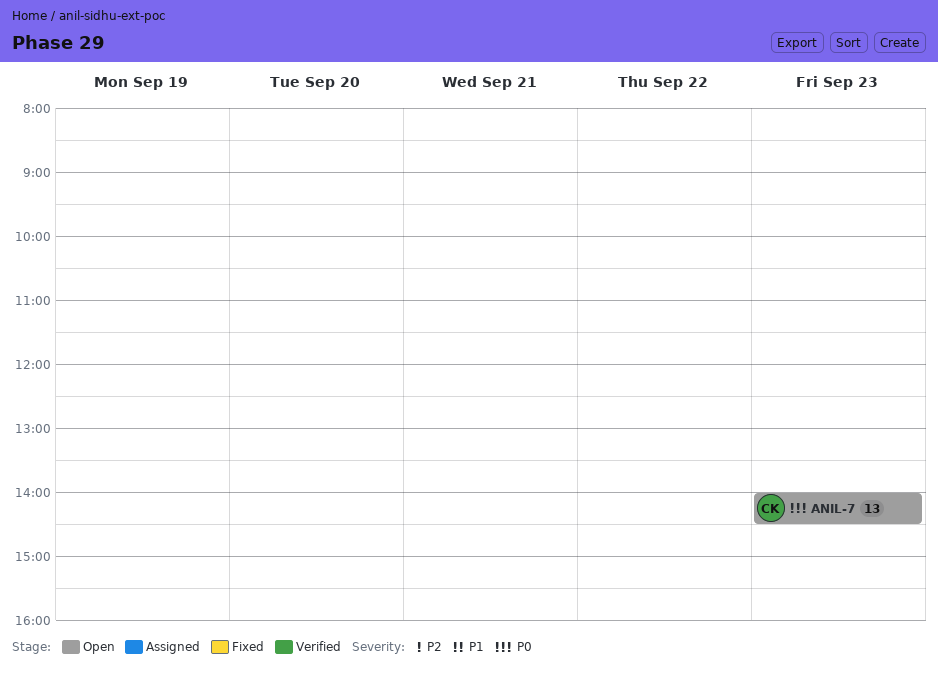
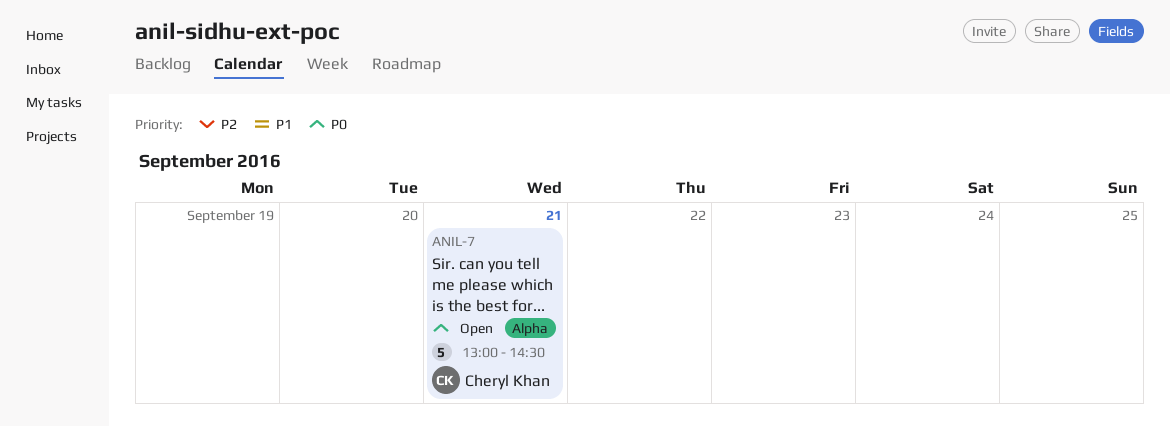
ANIL-7, estimate: 13 -> 5
ANIL-7, day: Sep 23 -> Sep 21
ANIL-7, begins: 14:00 -> 13:00

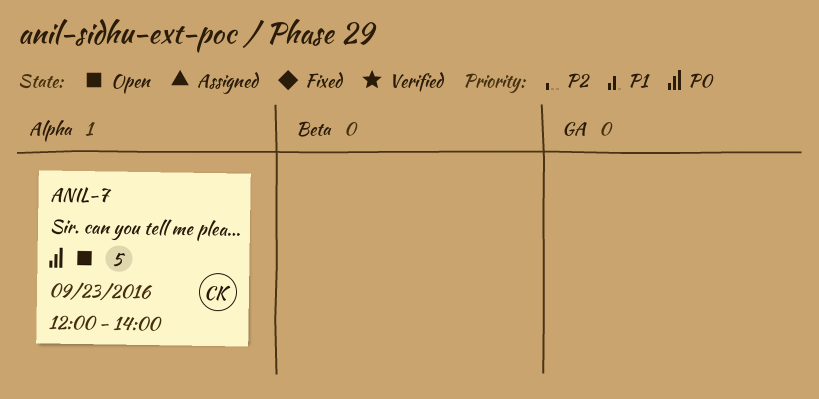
ANIL-7, day: Sep 21 -> Sep 23
ANIL-7, begins: 13:00 -> 12:00
ANIL-7, ends: 14:30 -> 14:00

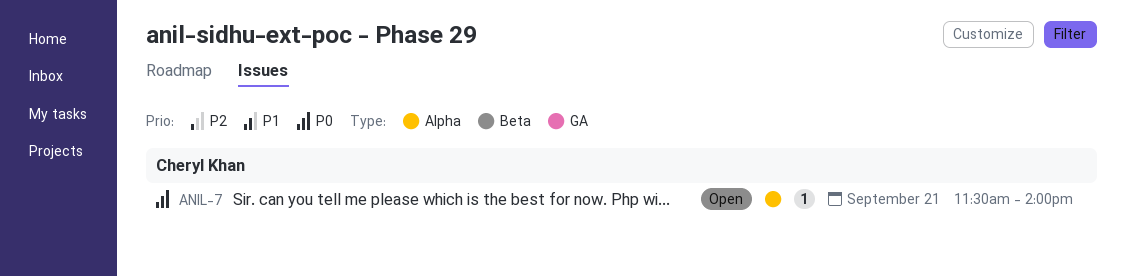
ANIL-7, estimate: 5 -> 1
ANIL-7, day: Sep 23 -> Sep 21
ANIL-7, begins: 12:00 -> 11:30

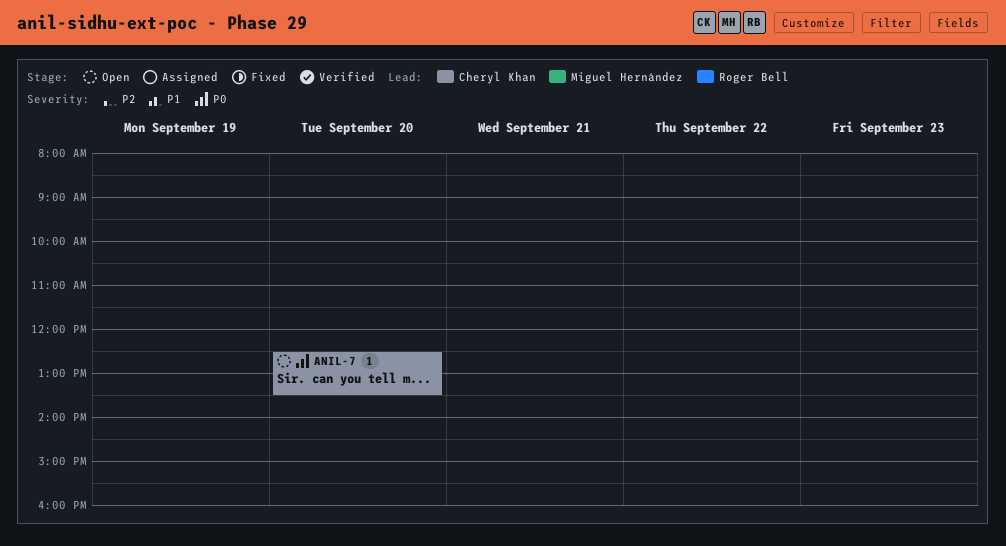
ANIL-7, day: Sep 21 -> Sep 20
ANIL-7, begins: 11:30 -> 12:30
ANIL-7, ends: 14:00 -> 13:30

